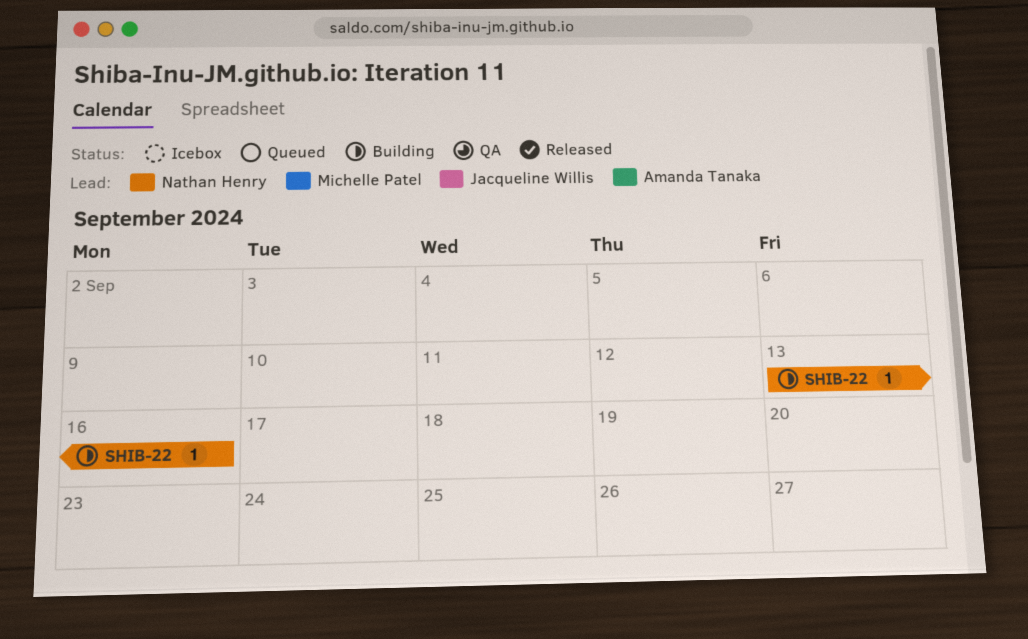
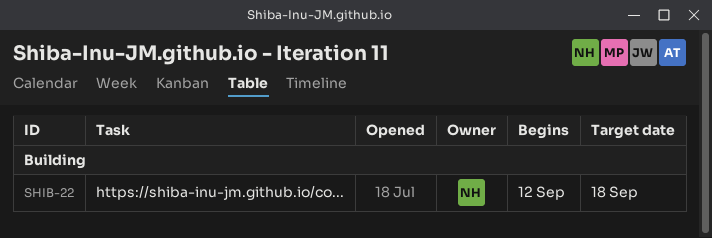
SHIB-22, start: Sep 13 -> Sep 12
SHIB-22, due: Sep 16 -> Sep 18

